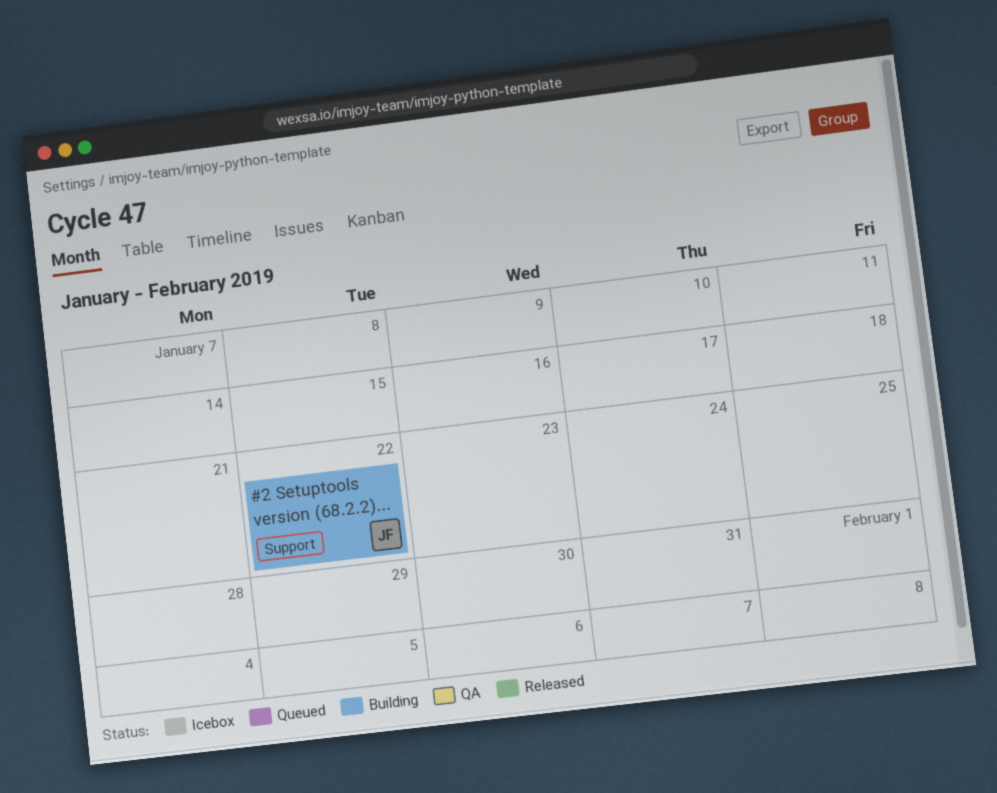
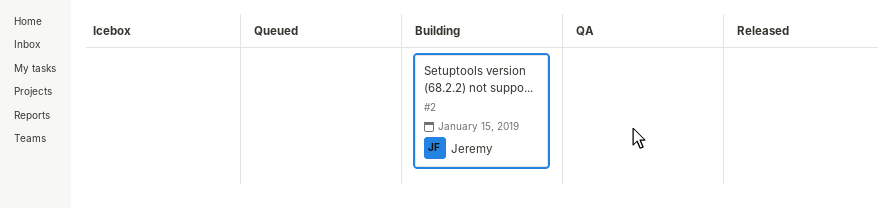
#2, due: Jan 22 -> Jan 15

